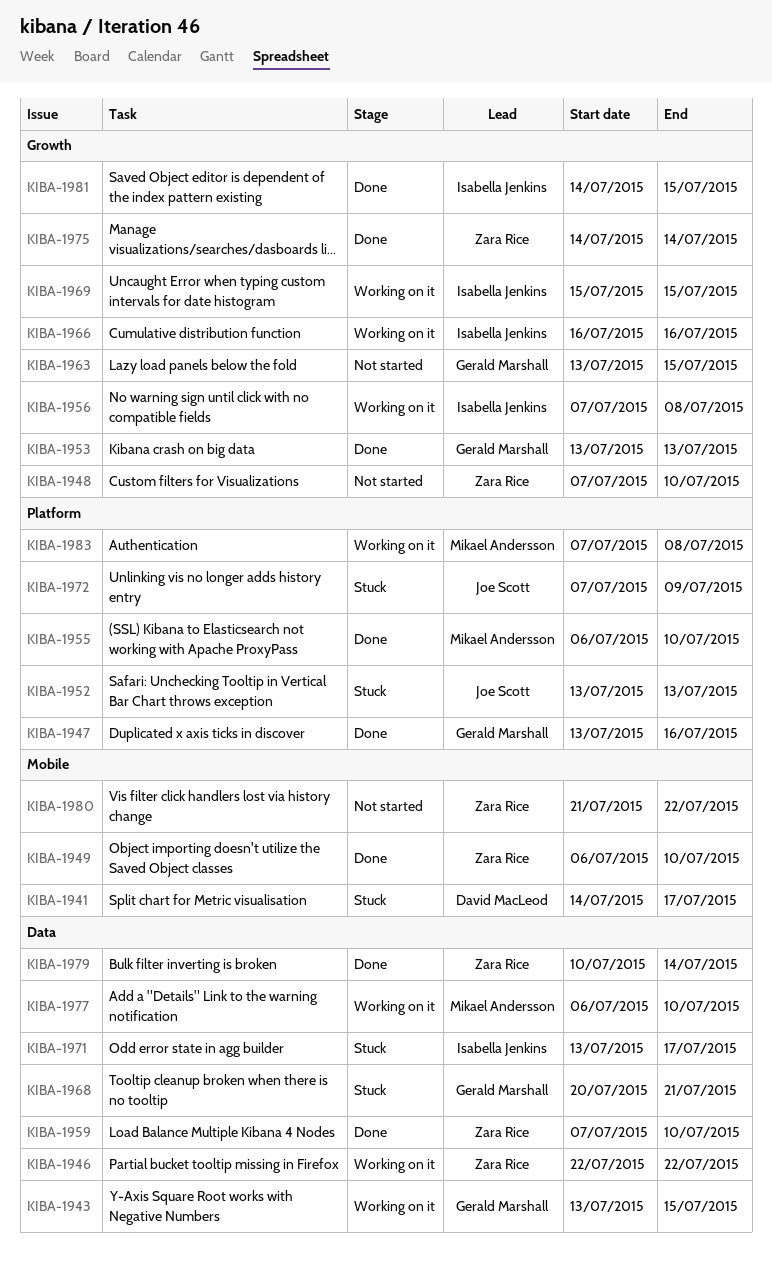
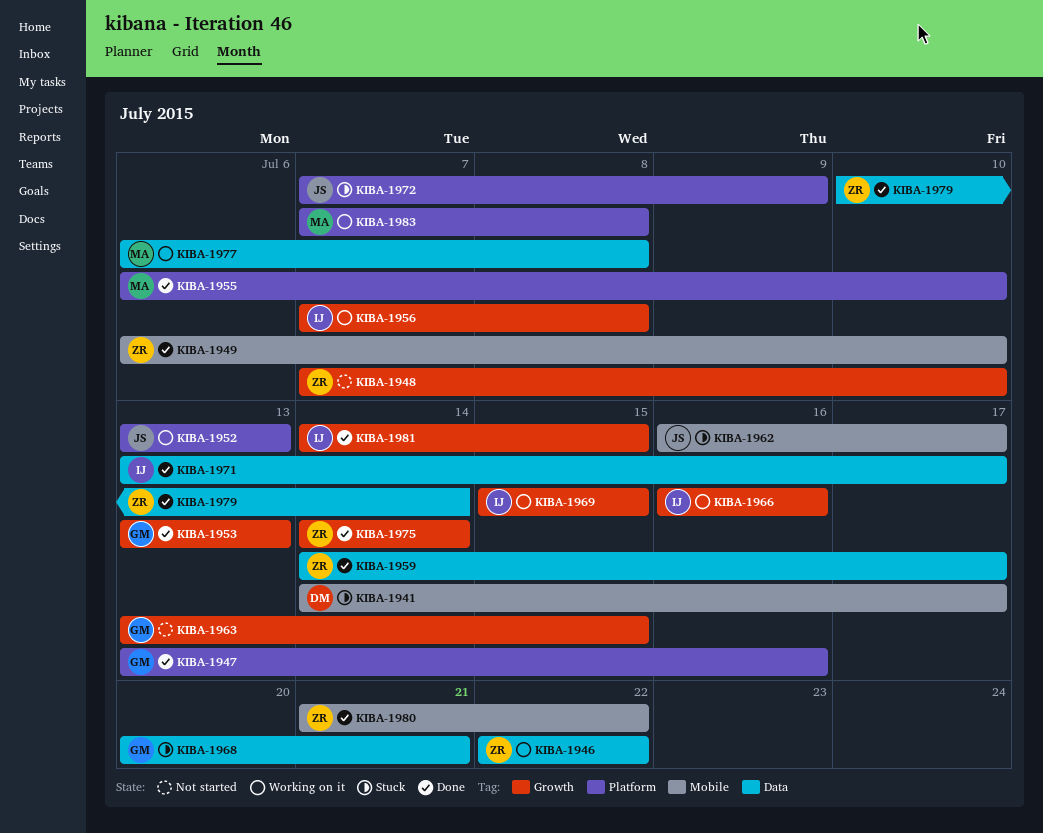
KIBA-1943: present -> none
KIBA-1952, status: Stuck -> Working on it
KIBA-1959, start: Jul 7 -> Jul 14
KIBA-1959, due: Jul 10 -> Jul 17
KIBA-1962: none -> present
KIBA-1971, status: Stuck -> Done
KIBA-1977, due: Jul 10 -> Jul 8
KIBA-1980, status: Not started -> Done

